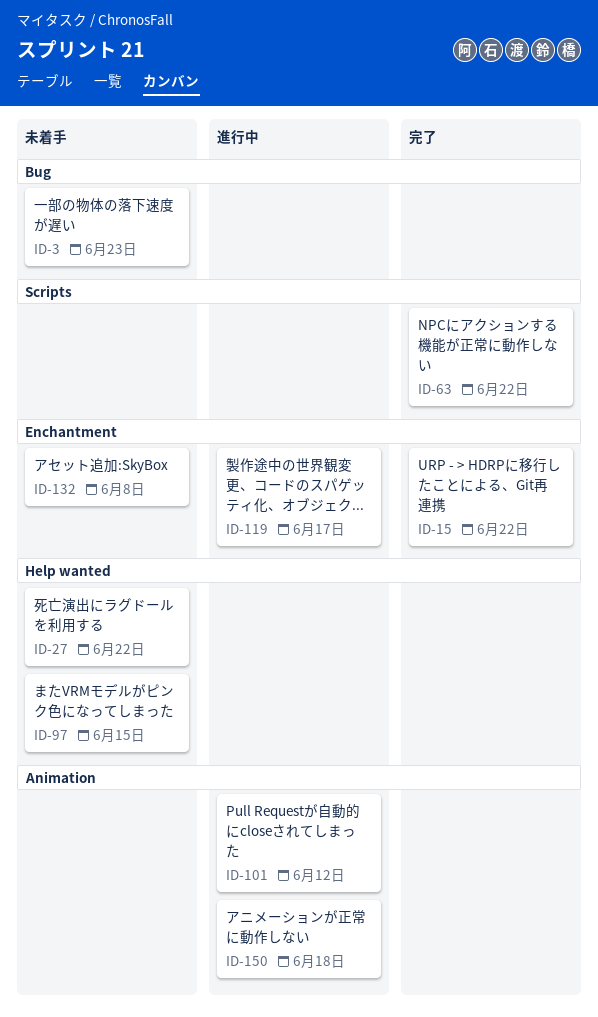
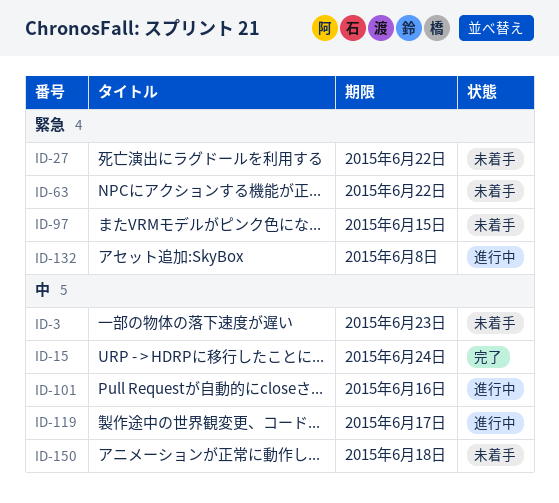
ID-15, due: Jun 22 -> Jun 24
ID-63, status: 完了 -> 未着手
ID-101, due: Jun 12 -> Jun 16
ID-132, status: 未着手 -> 進行中
ID-150, status: 進行中 -> 未着手

